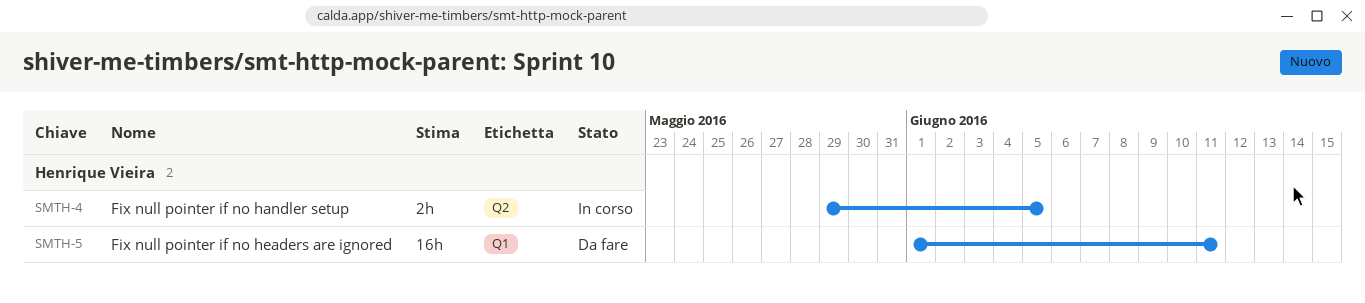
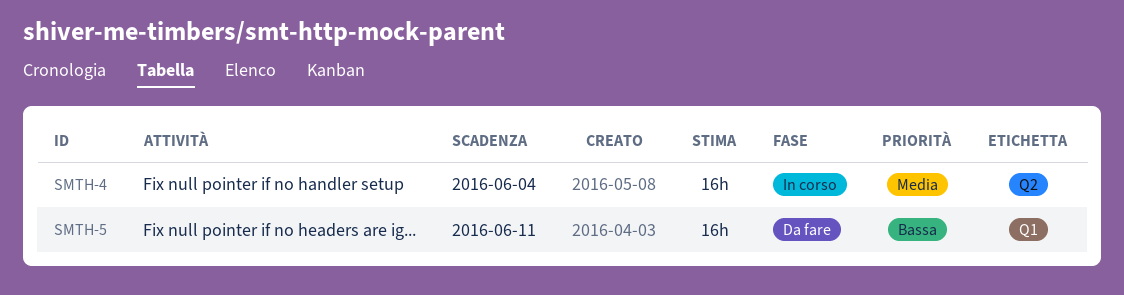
SMTH-4, estimate: 2h -> 16h
SMTH-4, due: Jun 5 -> Jun 4

